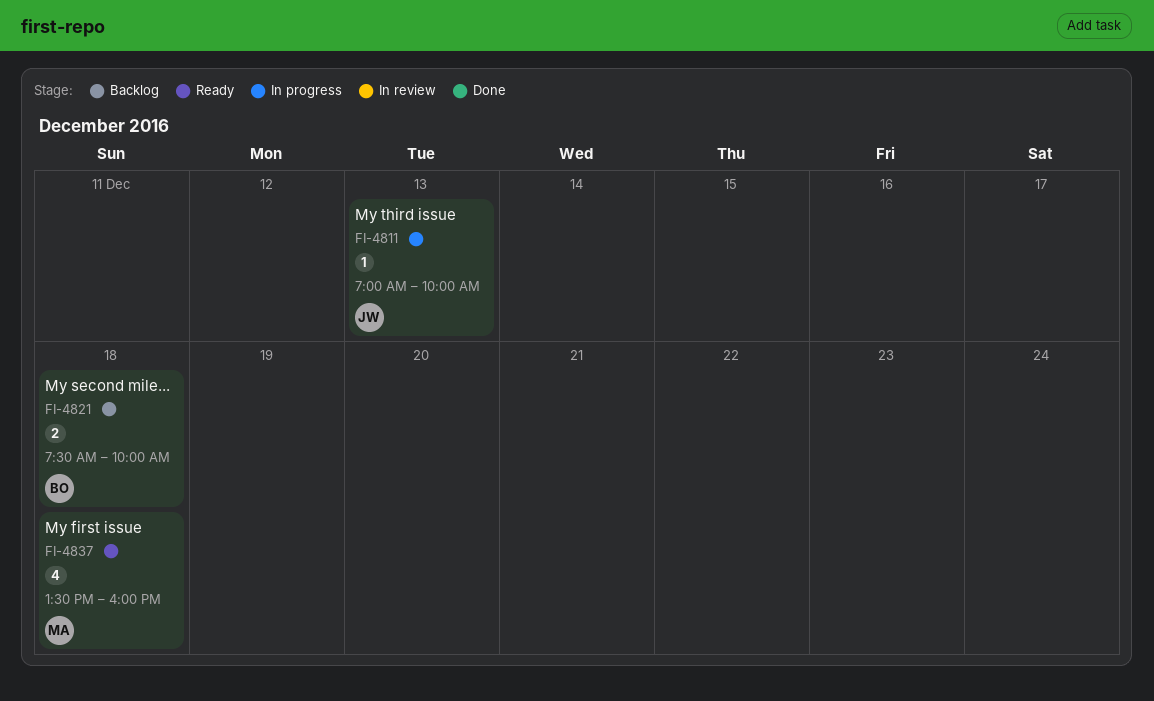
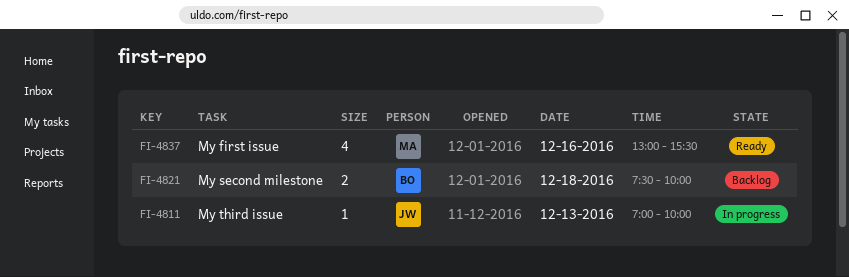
FI-4837, day: Dec 18 -> Dec 16
FI-4837, begins: 13:30 -> 13:00
FI-4837, ends: 16:00 -> 15:30

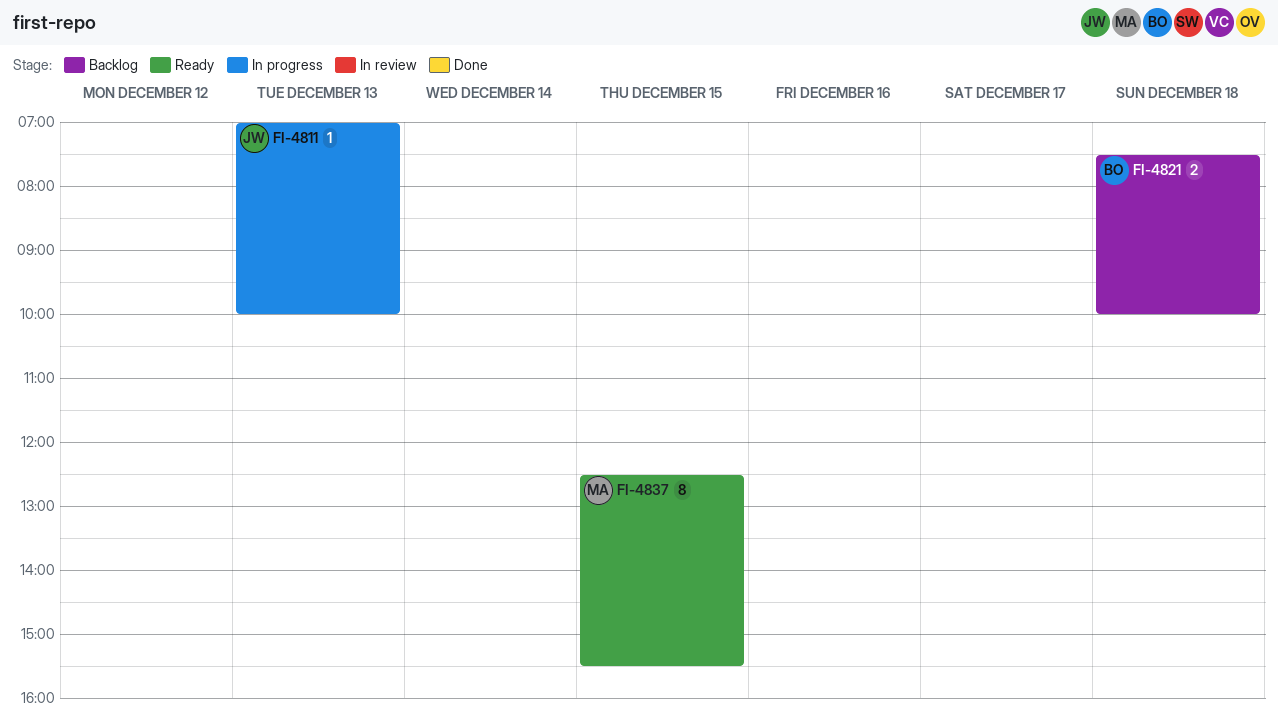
FI-4837, estimate: 4 -> 8
FI-4837, day: Dec 16 -> Dec 15
FI-4837, begins: 13:00 -> 12:30

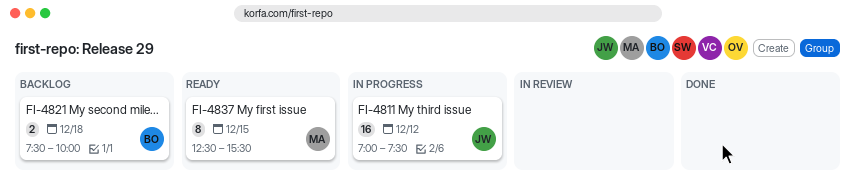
FI-4811, estimate: 1 -> 16
FI-4811, day: Dec 13 -> Dec 12
FI-4811, ends: 10:00 -> 07:30

